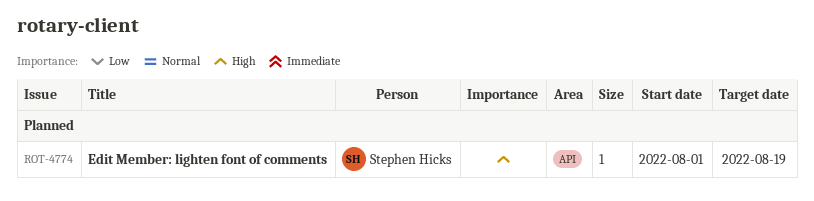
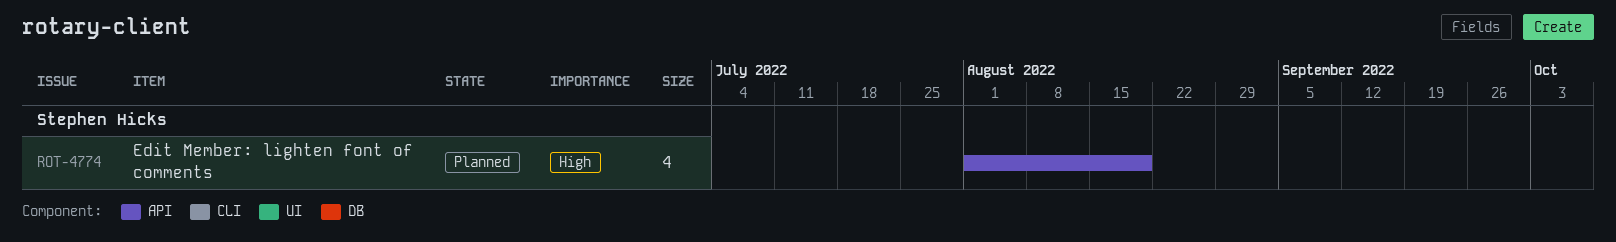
ROT-4774, estimate: 1 -> 4

